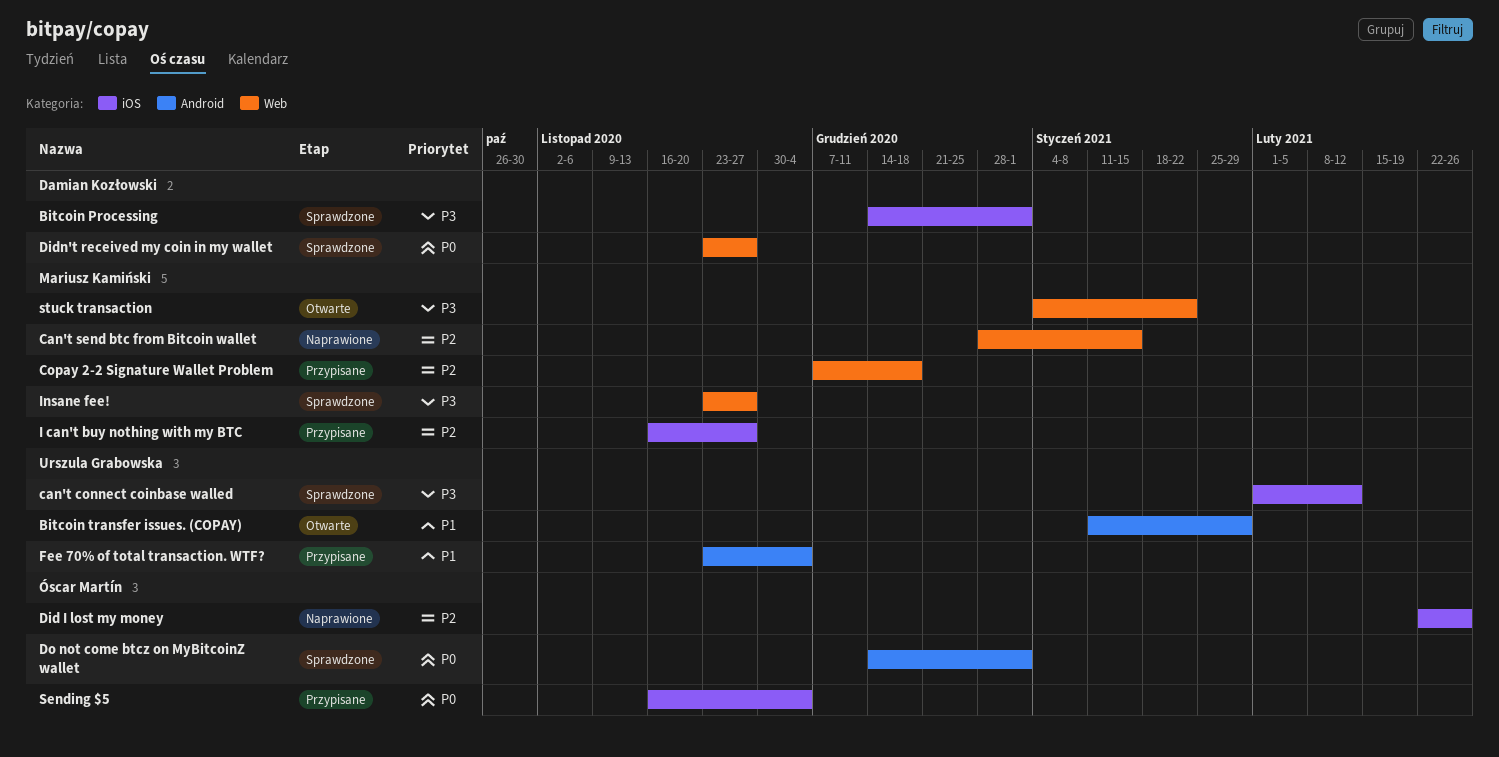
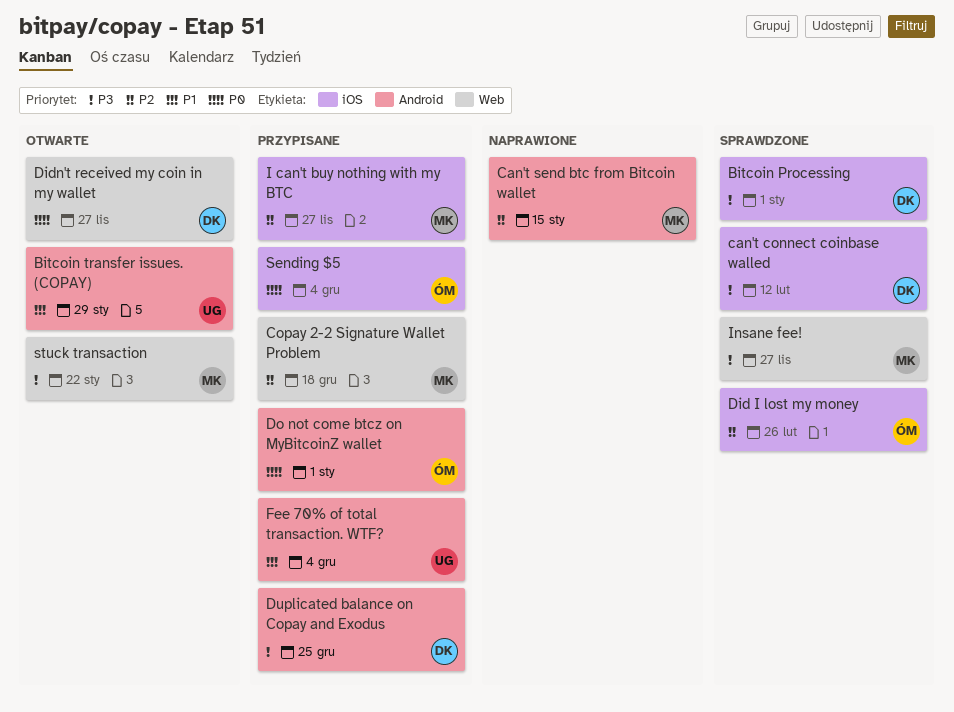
can't connect coinbase walled, owner: Urszula Grabowska -> Damian Kozłowski
Can't send btc from Bitcoin wallet, label: Web -> Android
Did I lost my money, status: Naprawione -> Sprawdzone
Didn't received my coin in my wallet, status: Sprawdzone -> Otwarte
Do not come btcz on MyBitcoinZ wallet, status: Sprawdzone -> Przypisane
Duplicated balance on Copay and Exodus: none -> present

